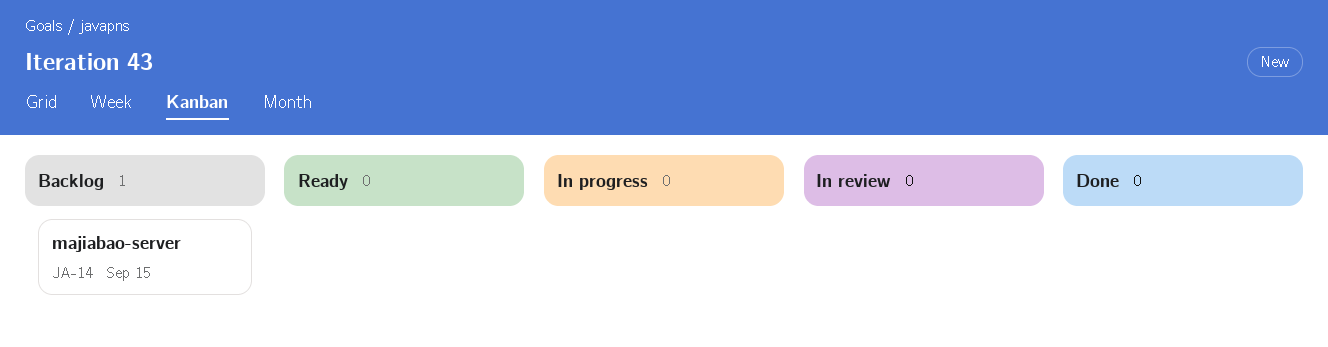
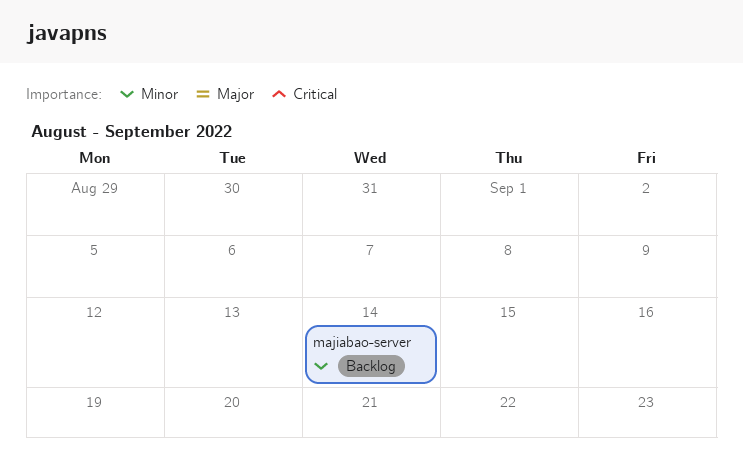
majiabao-server, due: Sep 15 -> Sep 14

